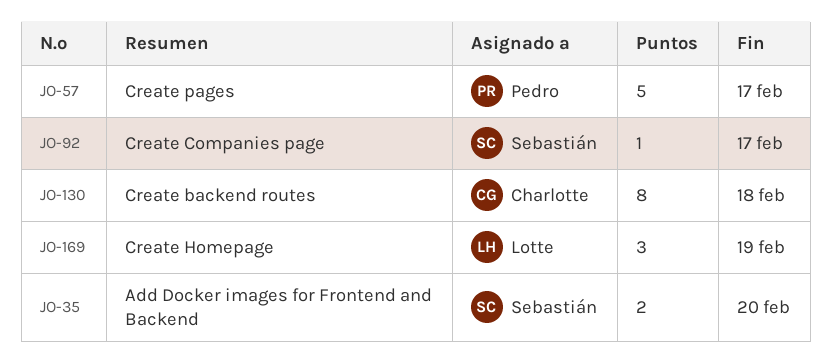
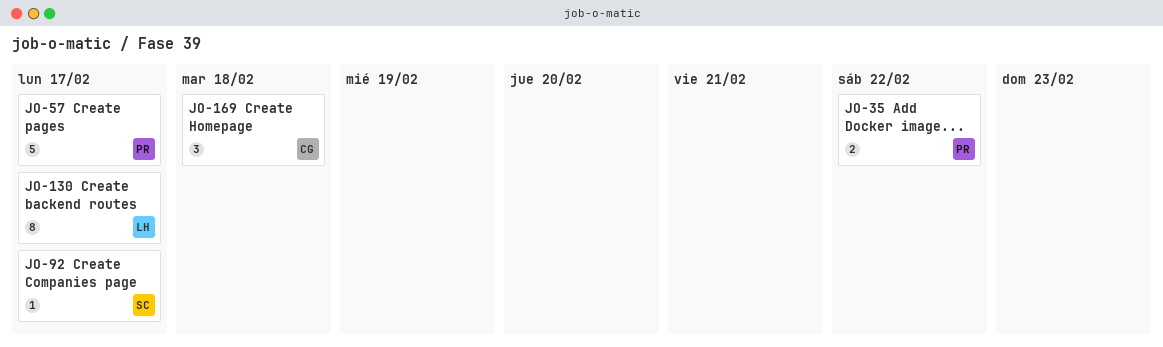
JO-35, owner: Sebastián -> Pedro
JO-35, due: Feb 20 -> Feb 22
JO-130, owner: Charlotte -> Lotte
JO-130, due: Feb 18 -> Feb 17
JO-169, owner: Lotte -> Charlotte
JO-169, due: Feb 19 -> Feb 18

